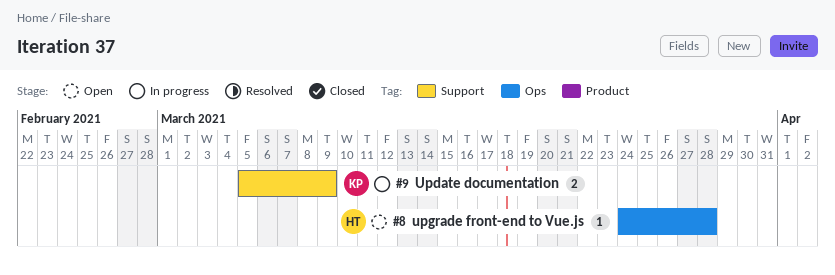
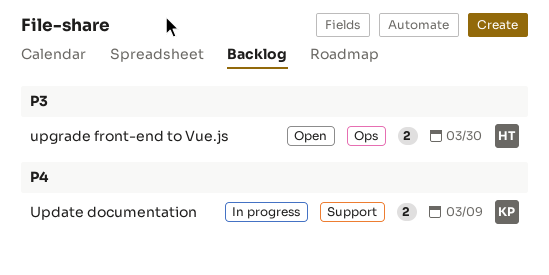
upgrade front-end to Vue.js, estimate: 1 -> 2
upgrade front-end to Vue.js, due: Mar 28 -> Mar 30

